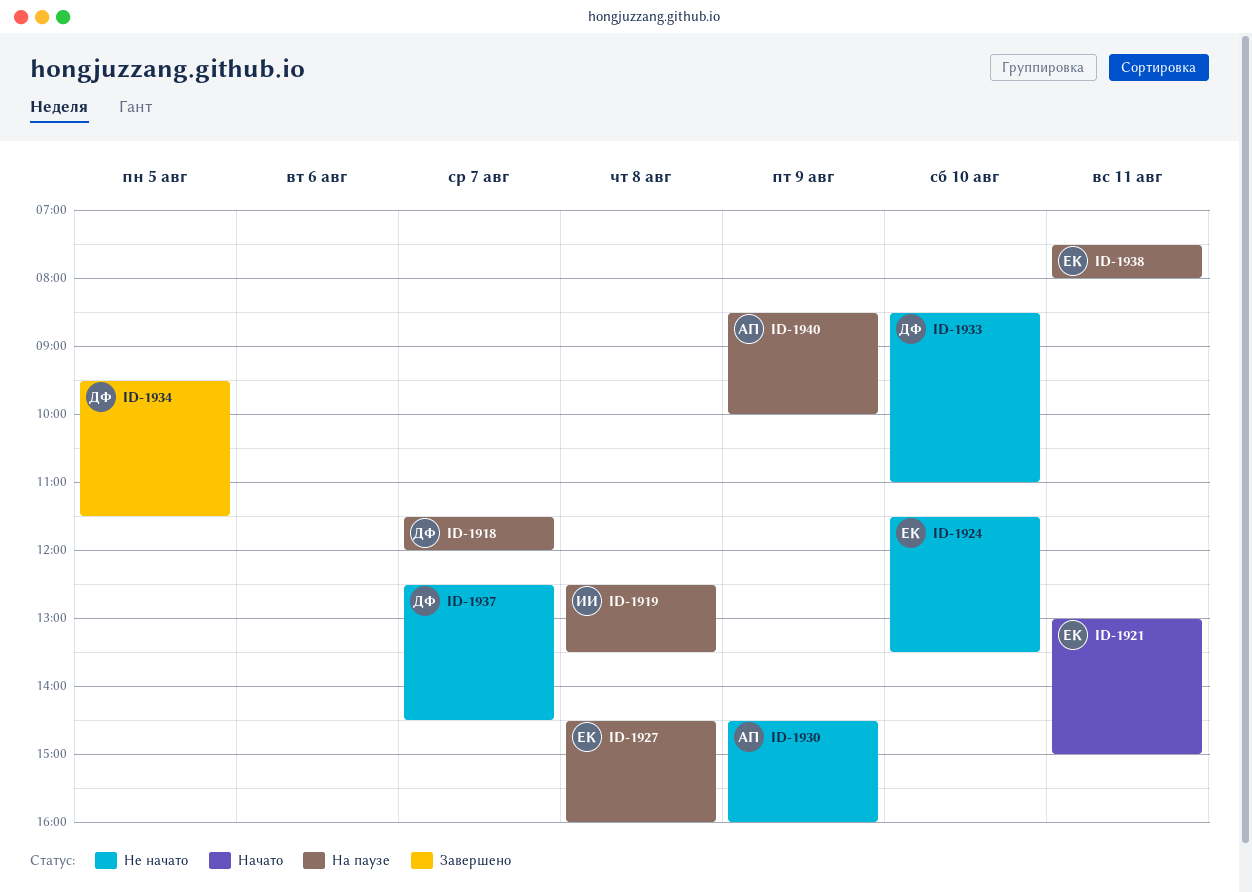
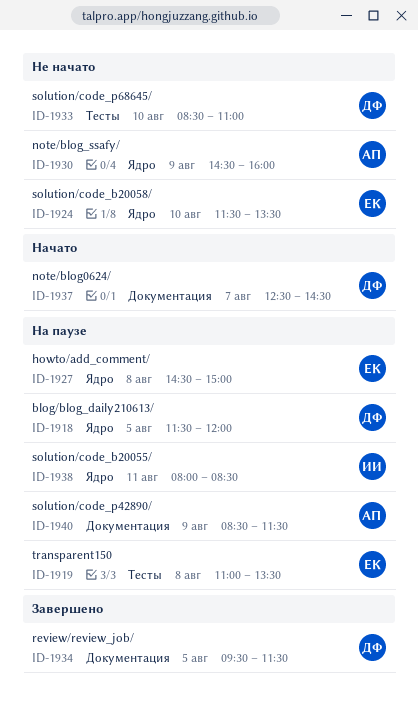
ID-1918, day: Aug 7 -> Aug 5
ID-1919, owner: ИИ -> ЕК
ID-1919, begins: 12:30 -> 11:00
ID-1921: present -> none
ID-1927, ends: 16:00 -> 15:00
ID-1937, status: Не начато -> Начато
ID-1938, owner: ЕК -> ИИ
ID-1938, begins: 07:30 -> 08:00
ID-1938, ends: 08:00 -> 08:30
ID-1940, ends: 10:00 -> 11:30

